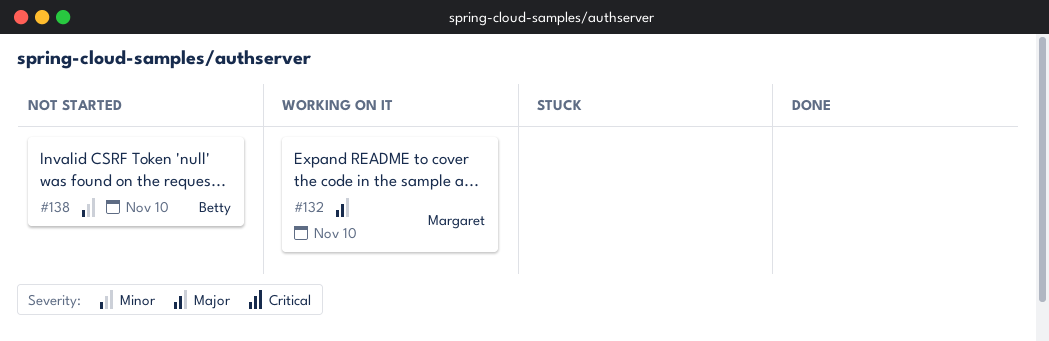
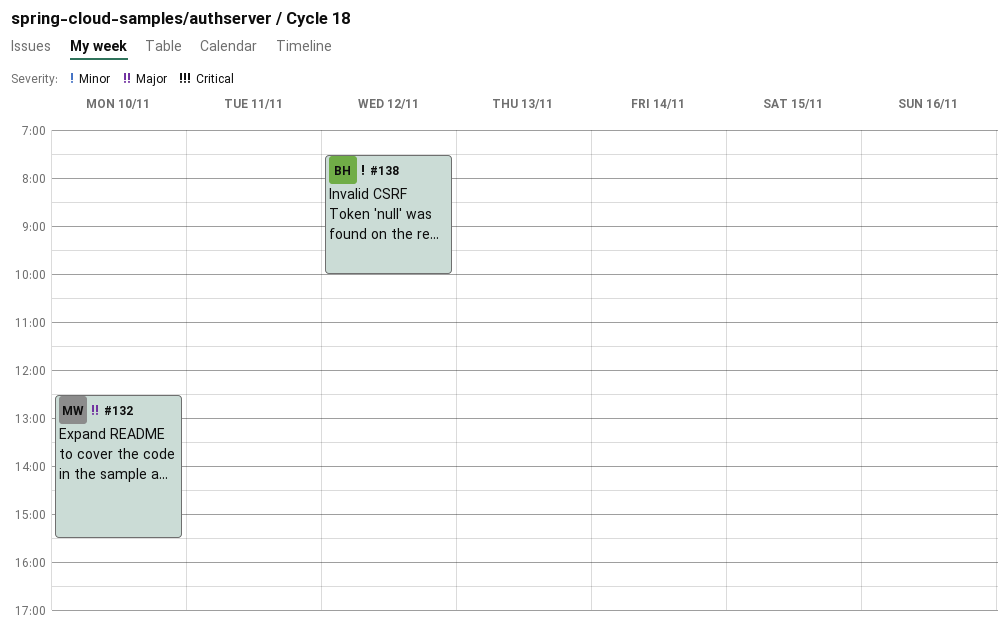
#138, day: Nov 10 -> Nov 12

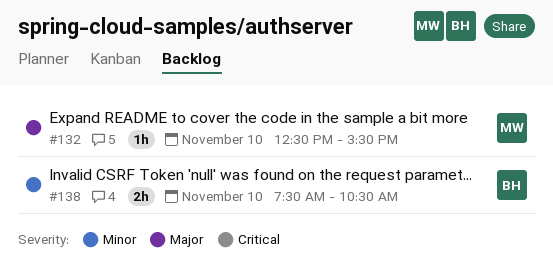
#138, day: Nov 12 -> Nov 10
#138, ends: 10:00 -> 10:30

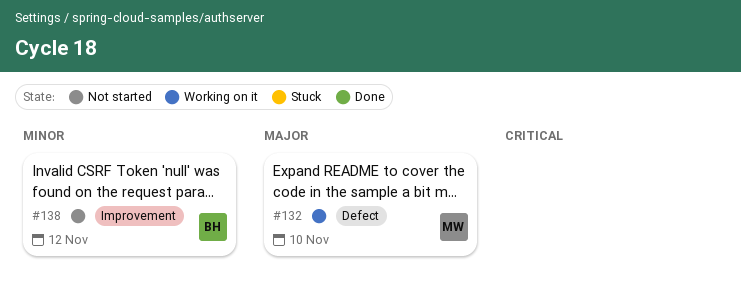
#138, day: Nov 10 -> Nov 12

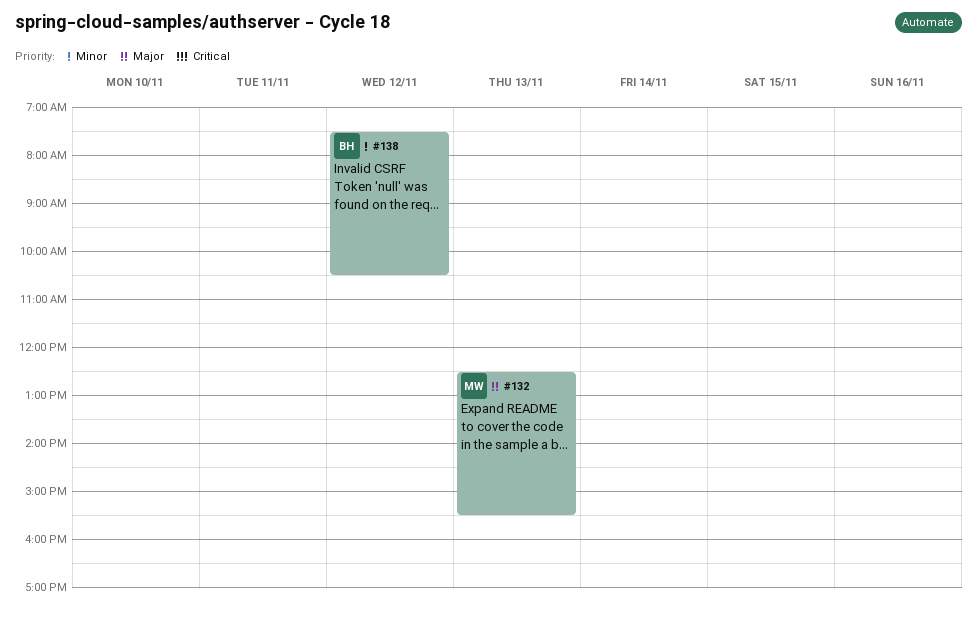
#132, day: Nov 10 -> Nov 13

